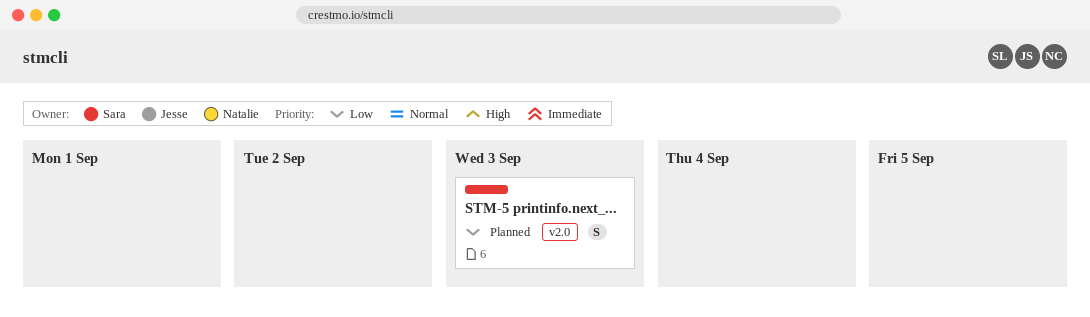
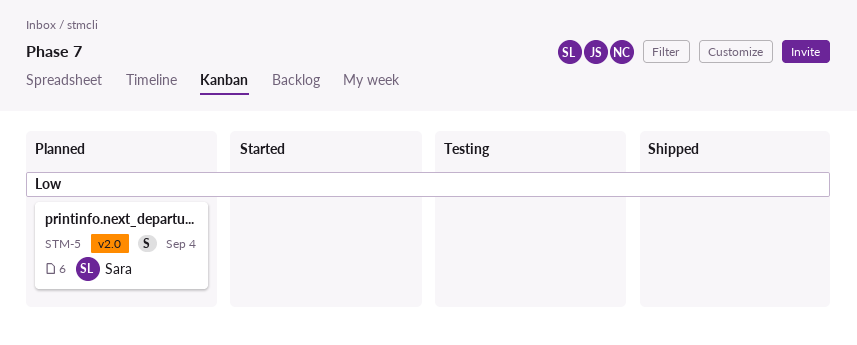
STM-5, due: Sep 3 -> Sep 4

